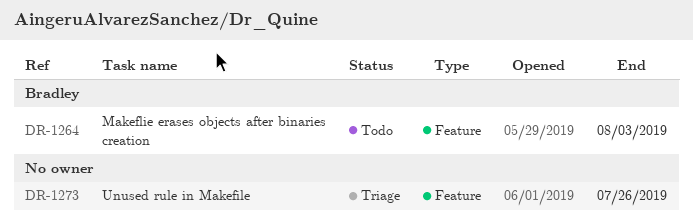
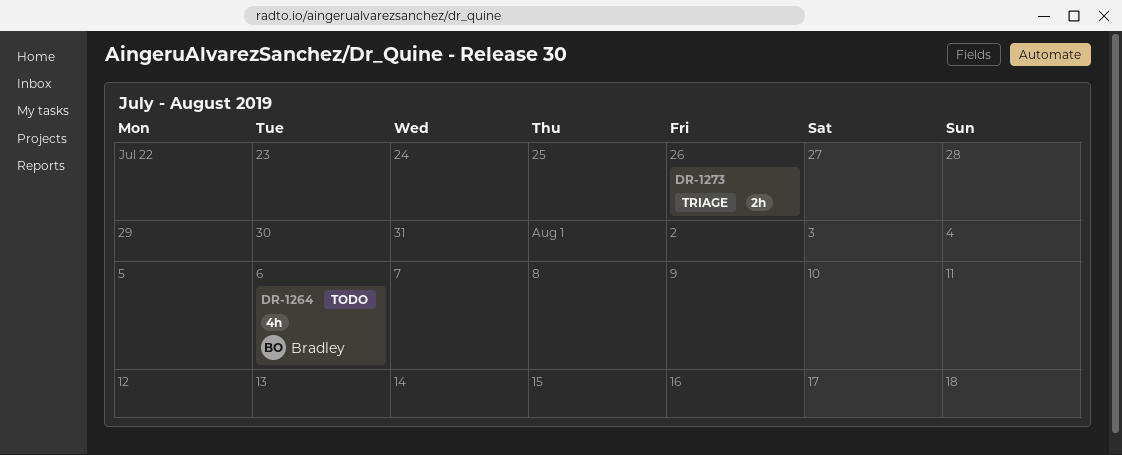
DR-1264, due: Aug 3 -> Aug 6

